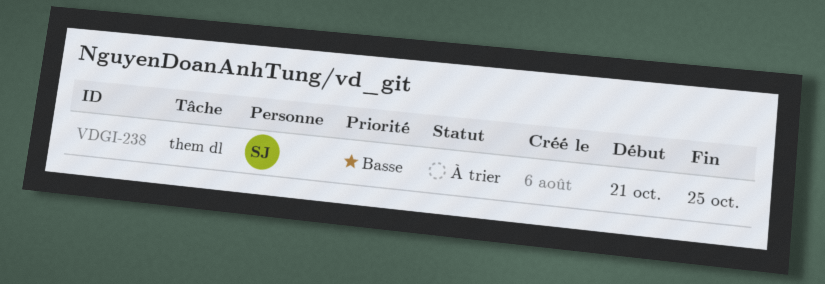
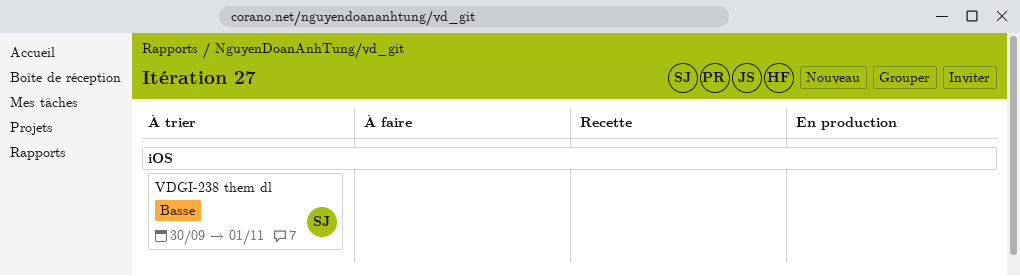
VDGI-238, start: Oct 21 -> Sep 30
VDGI-238, due: Oct 25 -> Nov 1

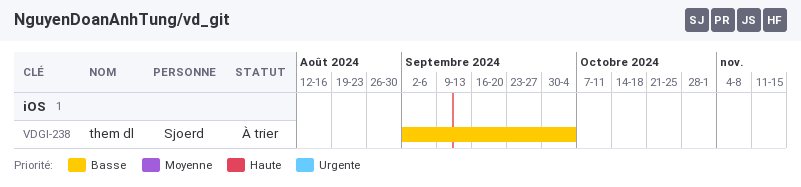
VDGI-238, start: Sep 30 -> Sep 2
VDGI-238, due: Nov 1 -> Oct 4

